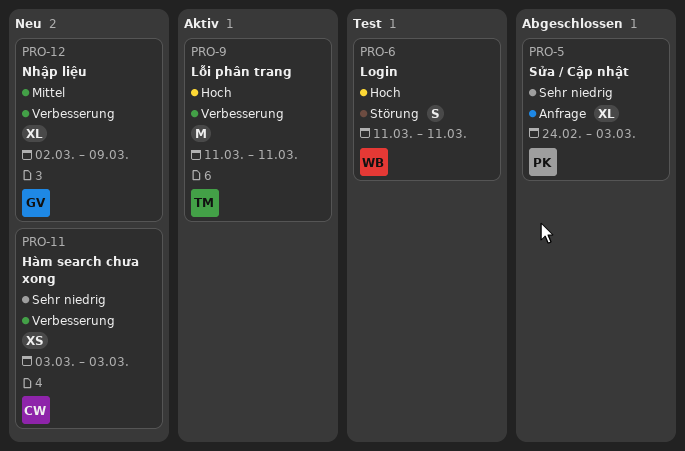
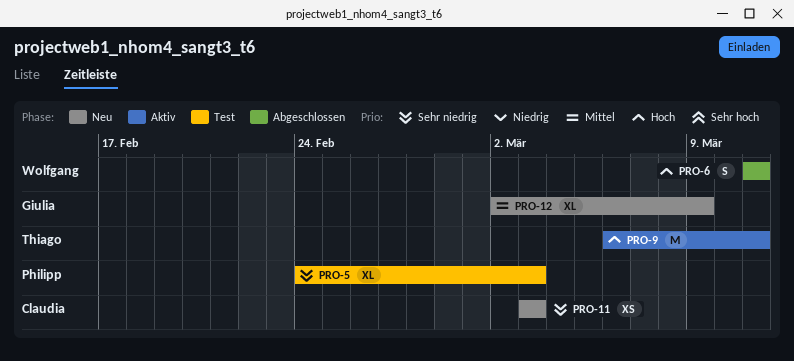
PRO-5, status: Abgeschlossen -> Test
PRO-6, status: Test -> Abgeschlossen
PRO-9, start: Mar 11 -> Mar 6

